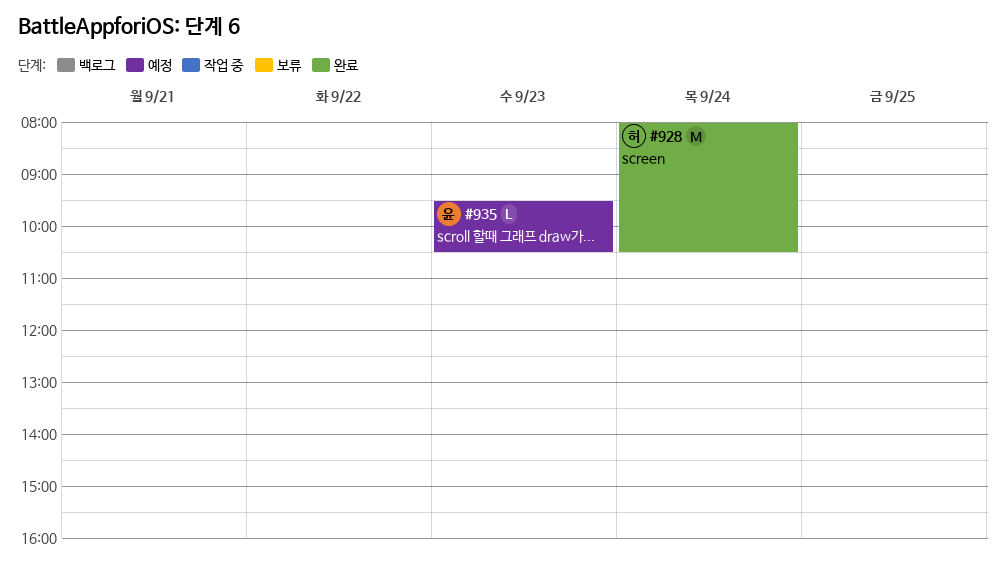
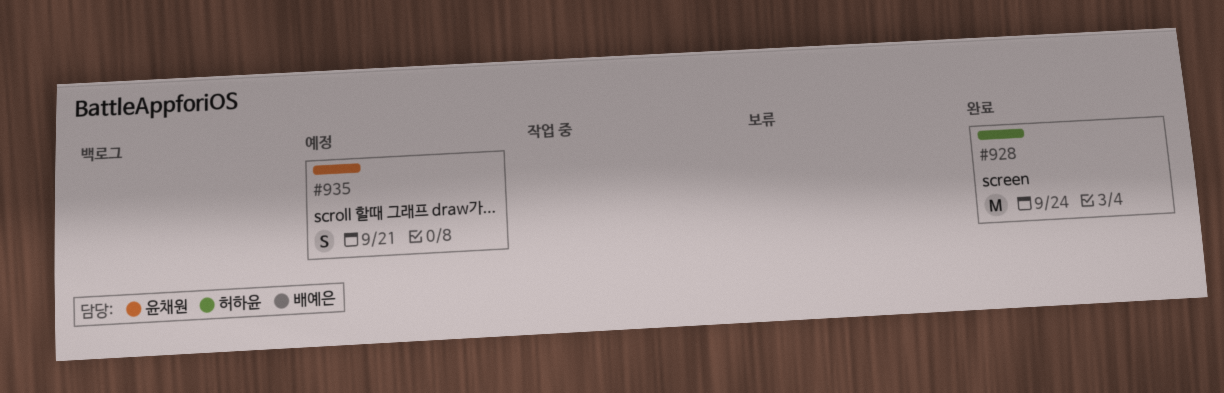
#935, estimate: L -> S
#935, day: Sep 23 -> Sep 21

